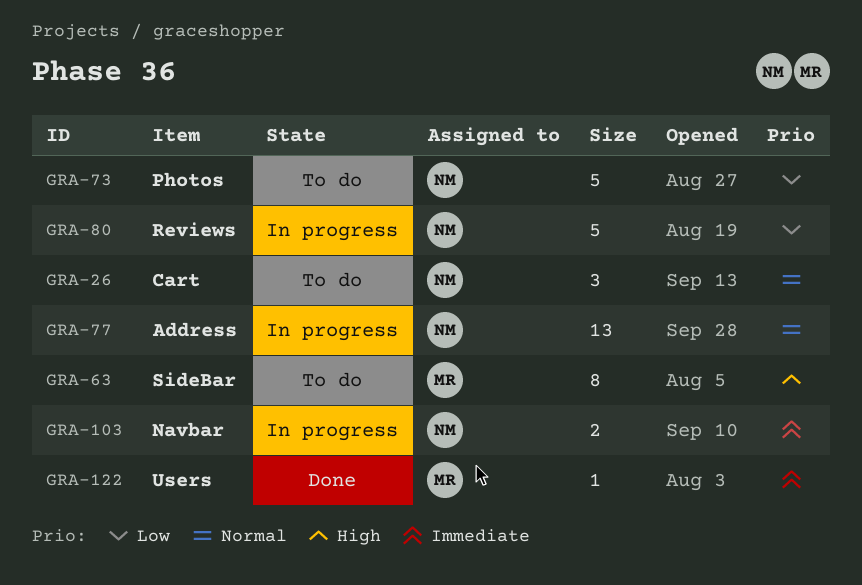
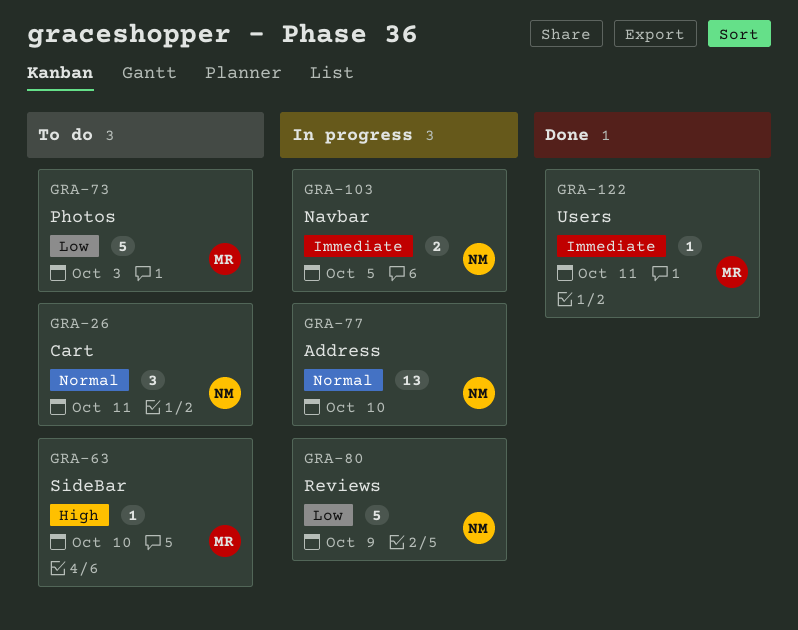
GRA-63, estimate: 8 -> 1
GRA-73, owner: NM -> MR

